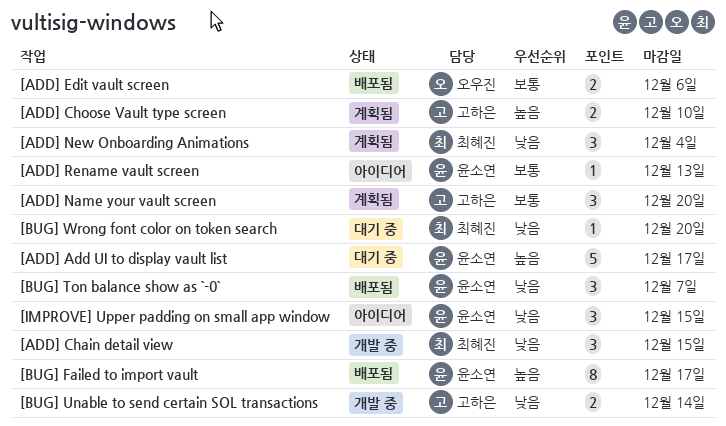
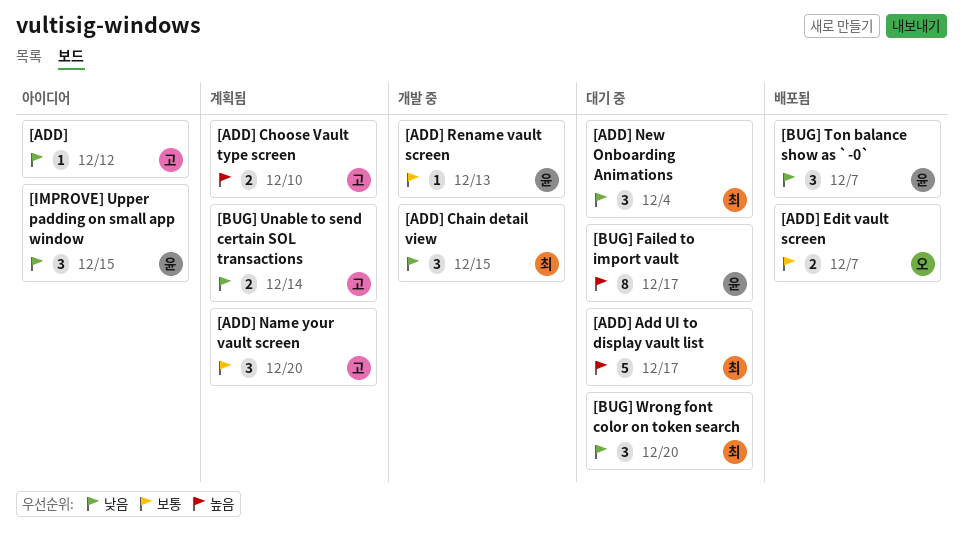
[ADD]: none -> present
[ADD] Add UI to display vault list, owner: 윤소연 -> 최혜진
[ADD] Edit vault screen, due: Dec 6 -> Dec 7
[ADD] New Onboarding Animations, status: 계획됨 -> 대기 중
[ADD] Rename vault screen, status: 아이디어 -> 개발 중
[BUG] Failed to import vault, status: 배포됨 -> 대기 중
[BUG] Unable to send certain SOL transactions, status: 개발 중 -> 계획됨
[BUG] Wrong font color on token search, estimate: 1 -> 3

